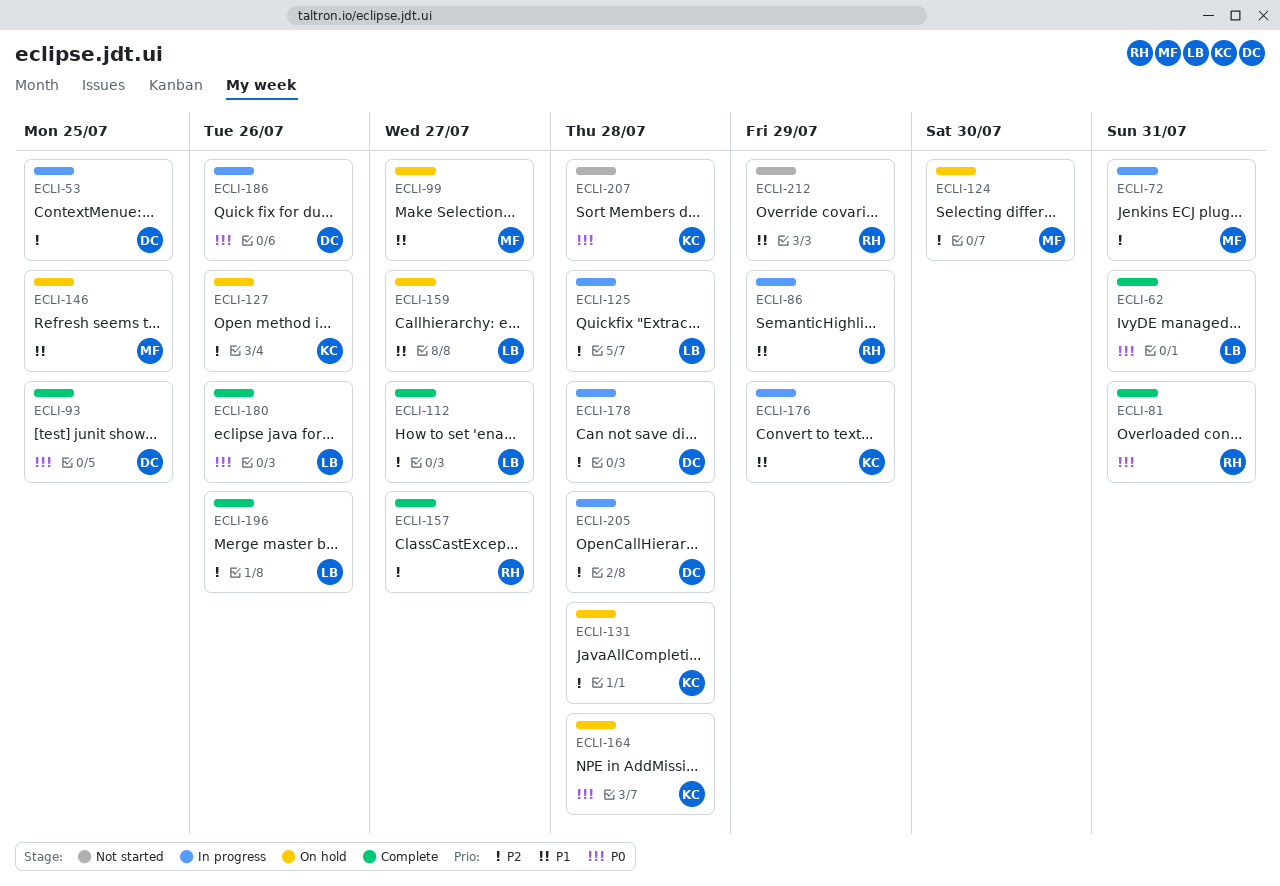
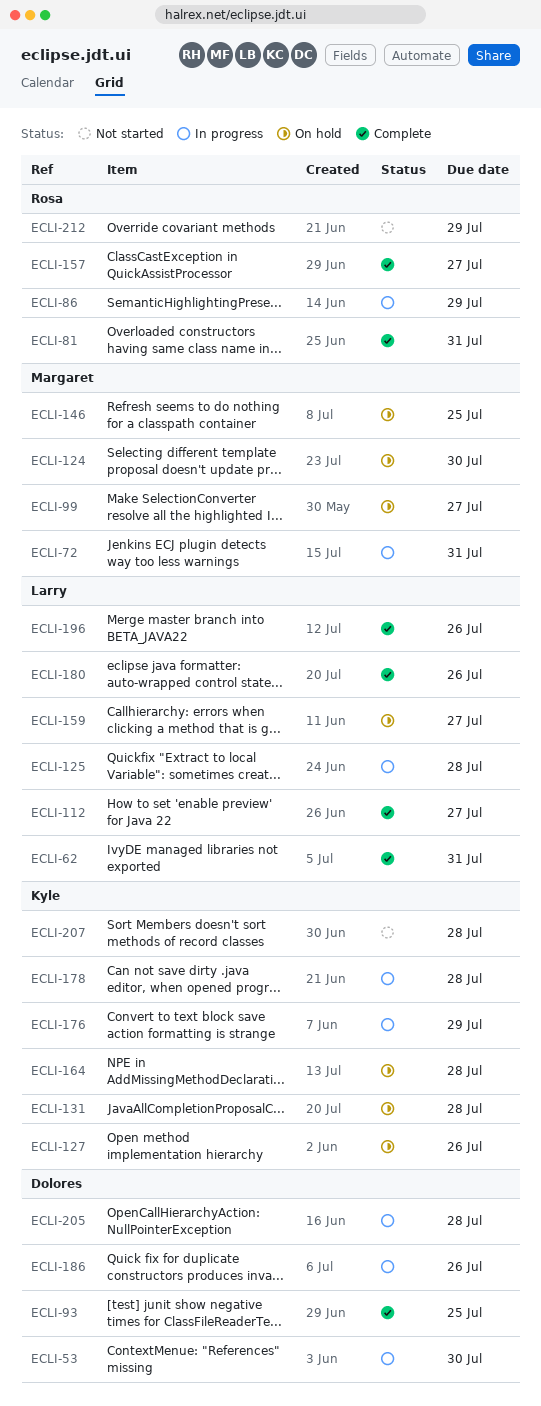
ECLI-53, due: Jul 25 -> Jul 30
ECLI-178, owner: Dolores -> Kyle

